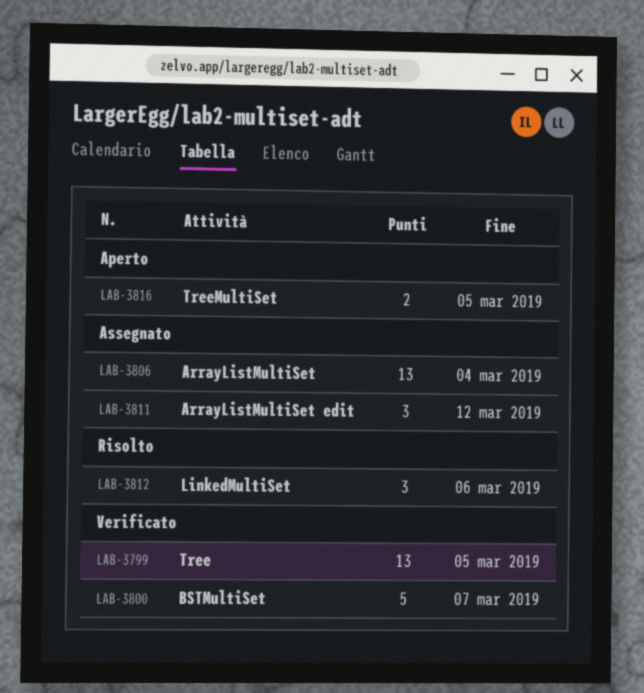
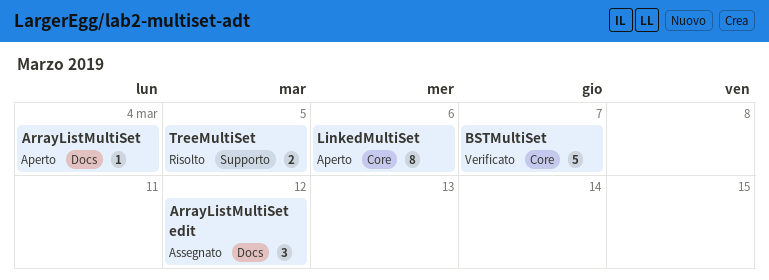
ArrayListMultiSet, status: Assegnato -> Aperto
ArrayListMultiSet, estimate: 13 -> 1
LinkedMultiSet, status: Risolto -> Aperto
LinkedMultiSet, estimate: 3 -> 8
Tree: present -> none
TreeMultiSet, status: Aperto -> Risolto

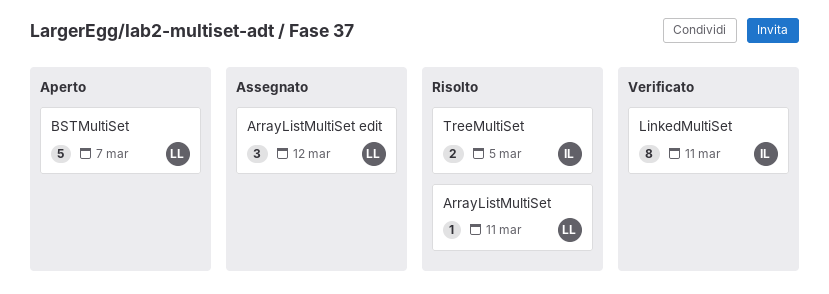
ArrayListMultiSet, status: Aperto -> Risolto
ArrayListMultiSet, due: Mar 4 -> Mar 11
BSTMultiSet, status: Verificato -> Aperto
LinkedMultiSet, status: Aperto -> Verificato
LinkedMultiSet, due: Mar 6 -> Mar 11

